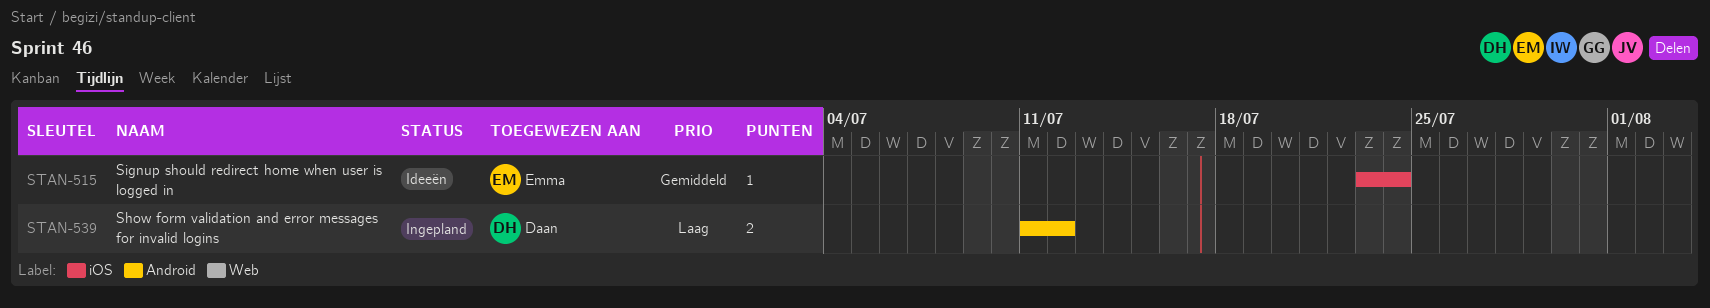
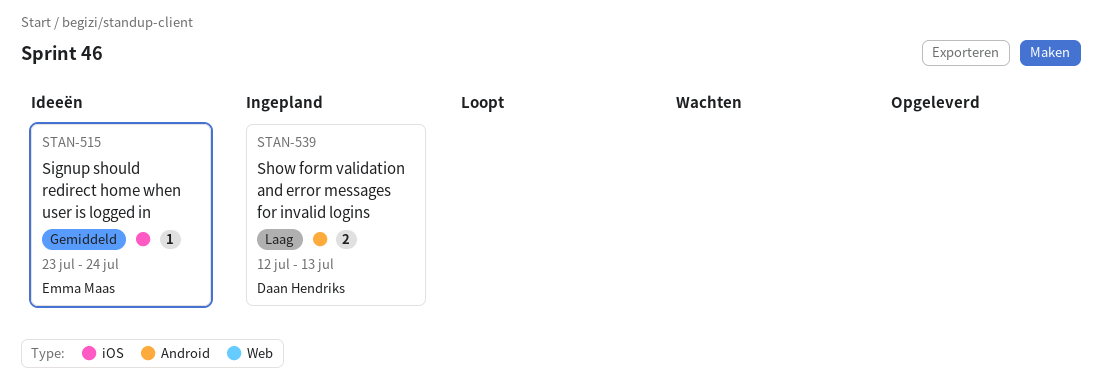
STAN-539, start: Jul 11 -> Jul 12
STAN-539, due: Jul 12 -> Jul 13

